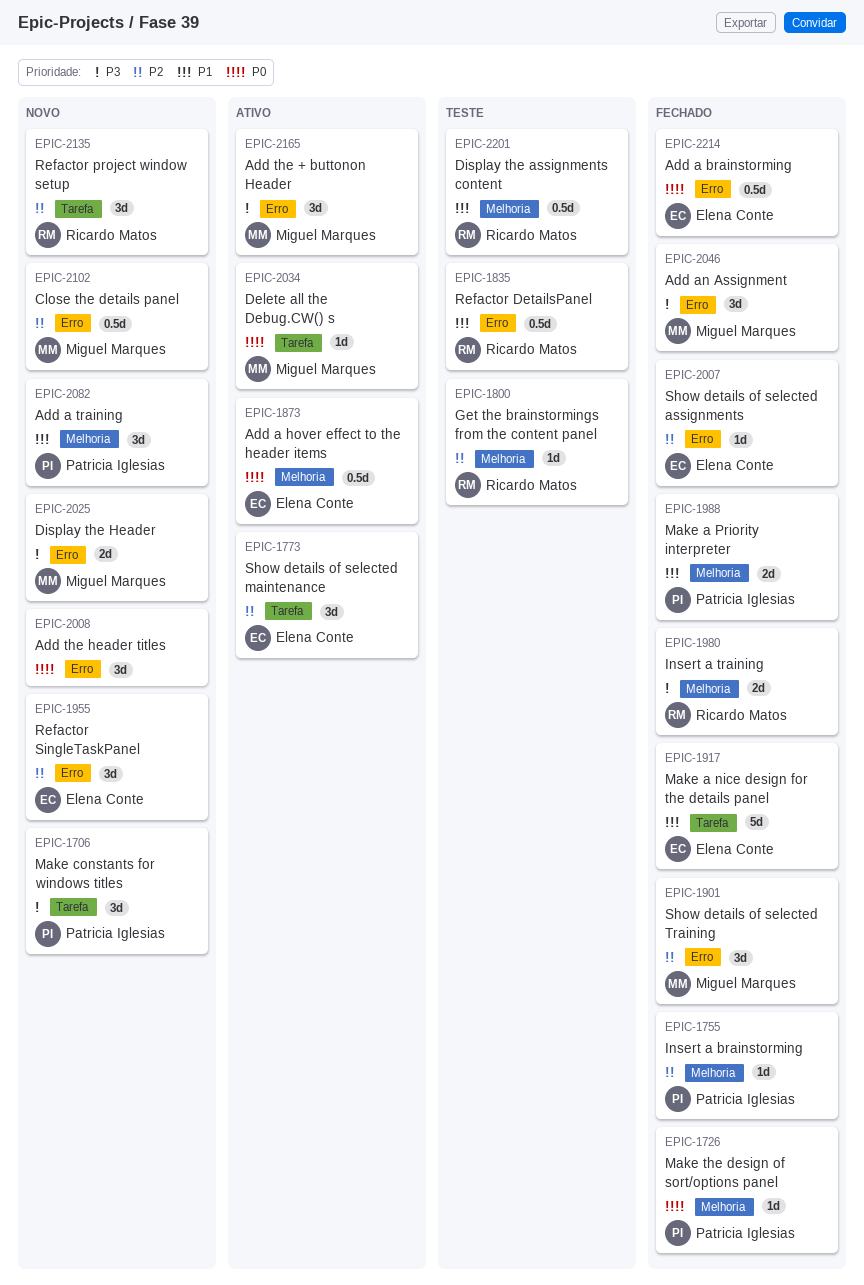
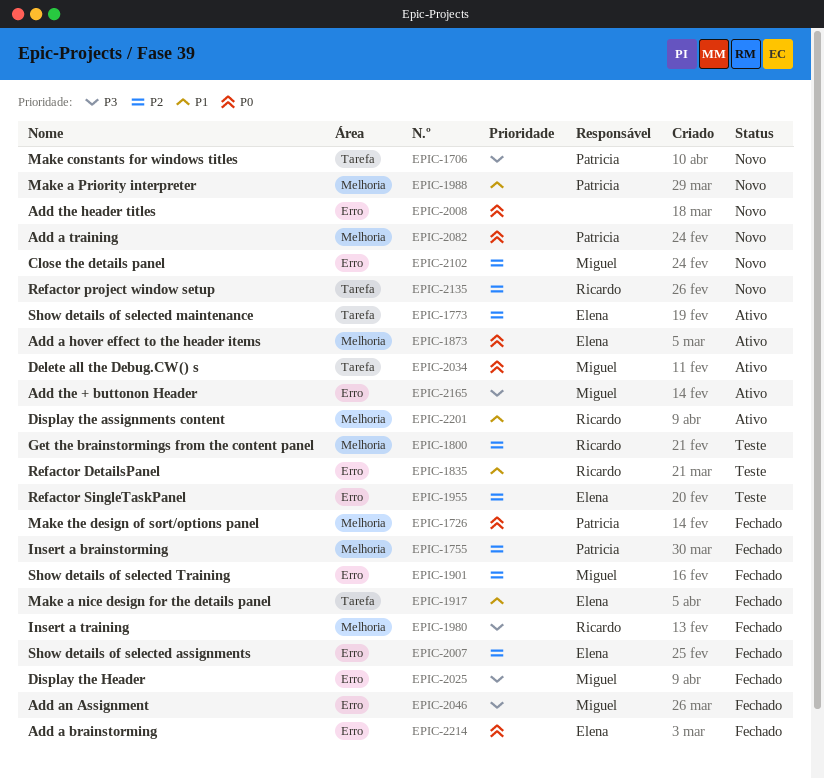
EPIC-1955, status: Novo -> Teste
EPIC-1988, status: Fechado -> Novo
EPIC-2025, status: Novo -> Fechado
EPIC-2082, priority: P1 -> P0
EPIC-2201, status: Teste -> Ativo

